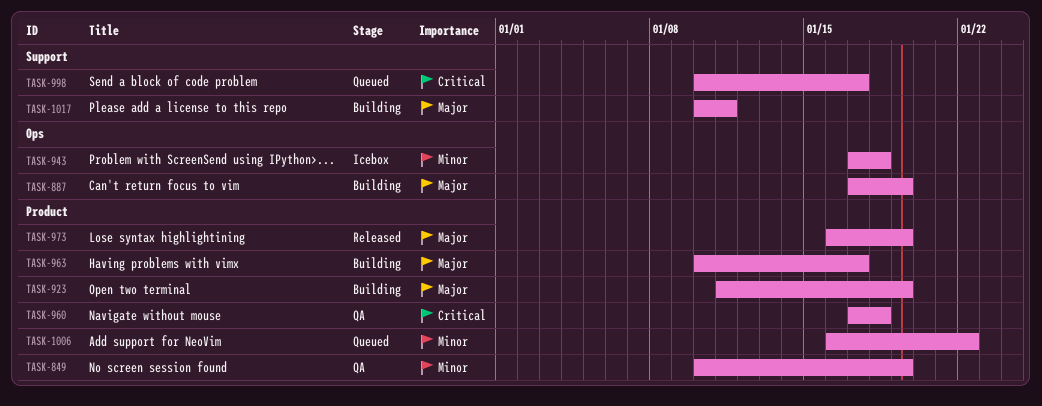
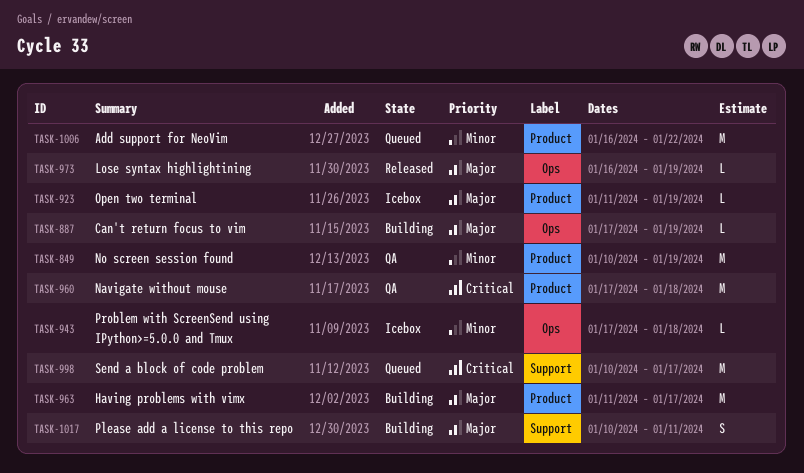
TASK-923, status: Building -> Icebox
TASK-963, start: Jan 10 -> Jan 11
TASK-973, label: Product -> Ops

